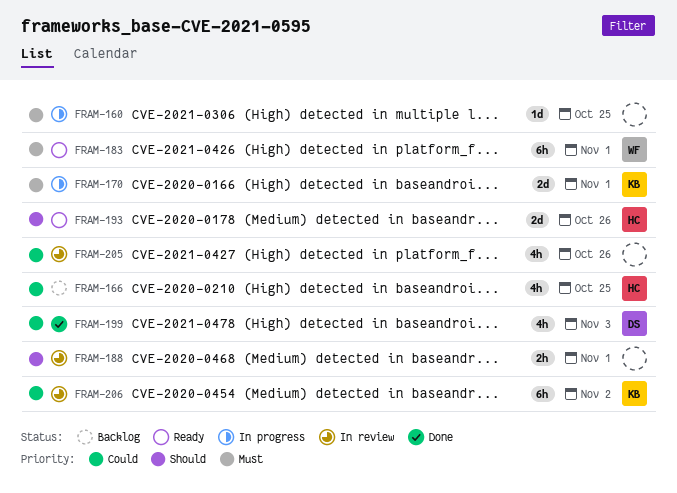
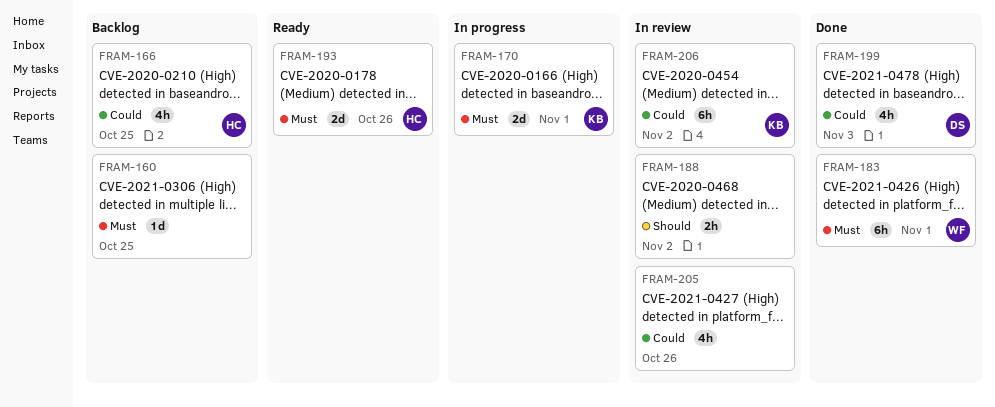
FRAM-160, status: In progress -> Backlog
FRAM-183, status: Ready -> Done
FRAM-188, due: Nov 1 -> Nov 2
FRAM-193, priority: Should -> Must

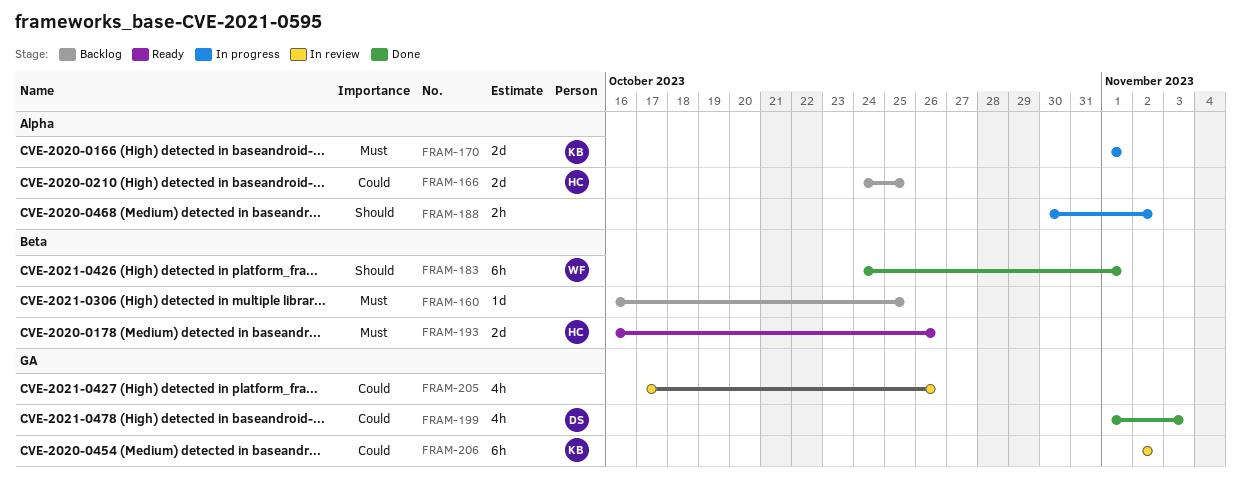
FRAM-166, estimate: 4h -> 2d
FRAM-183, priority: Must -> Should
FRAM-188, status: In review -> In progress

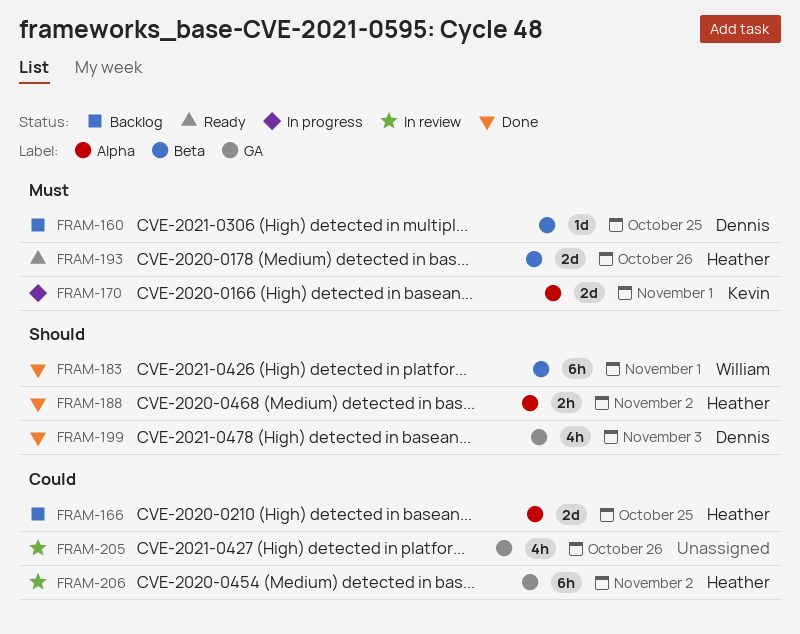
FRAM-160, owner: none -> Dennis
FRAM-188, status: In progress -> Done
FRAM-188, owner: none -> Heather
FRAM-199, priority: Could -> Should
FRAM-206, owner: Kevin -> Heather

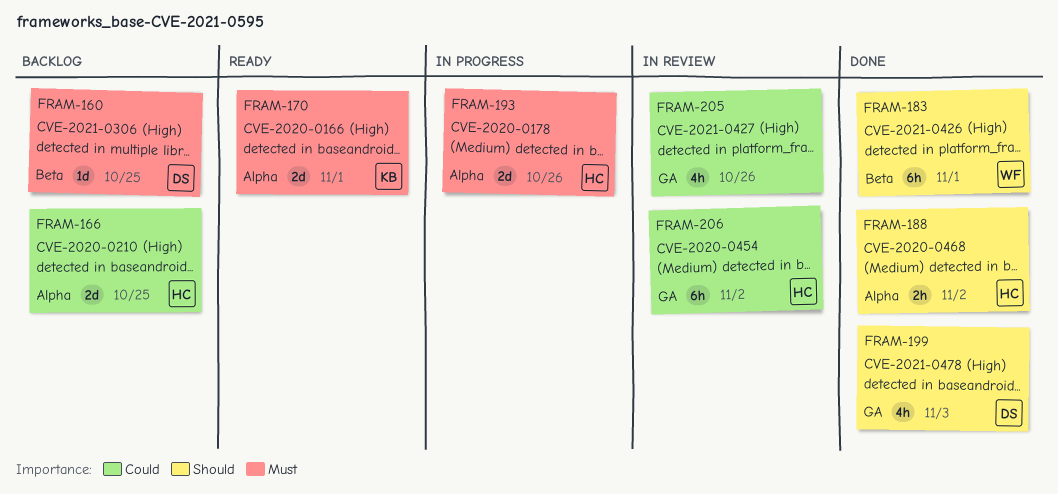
FRAM-170, status: In progress -> Ready
FRAM-193, status: Ready -> In progress
FRAM-193, label: Beta -> Alpha

